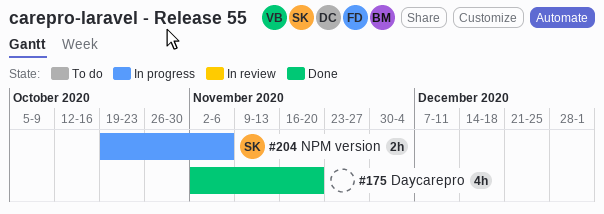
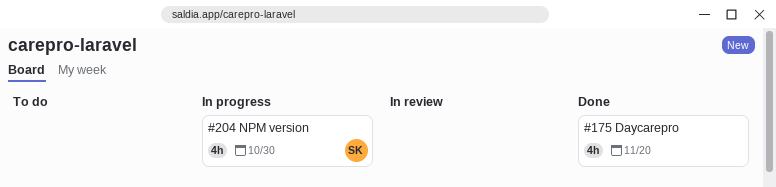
#204, estimate: 2h -> 4h
#204, due: Nov 6 -> Oct 30

